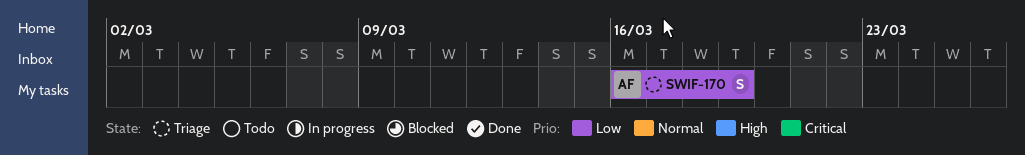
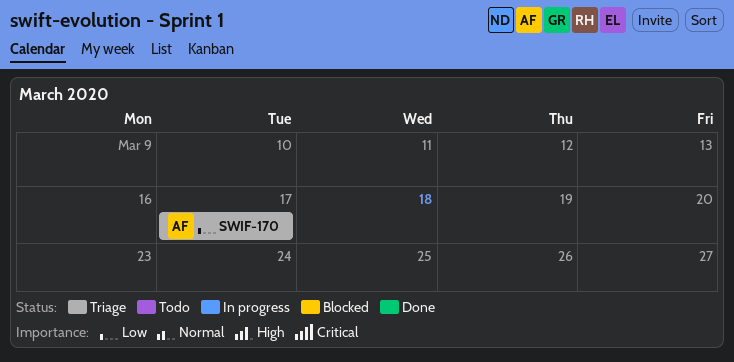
SWIF-170, start: Mar 16 -> Mar 17
SWIF-170, due: Mar 19 -> Mar 17

